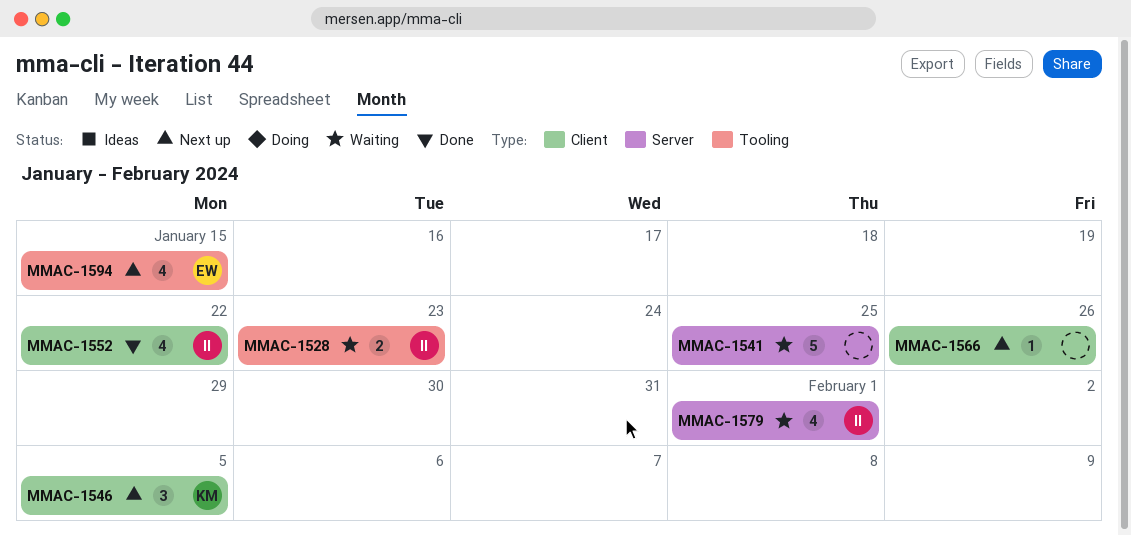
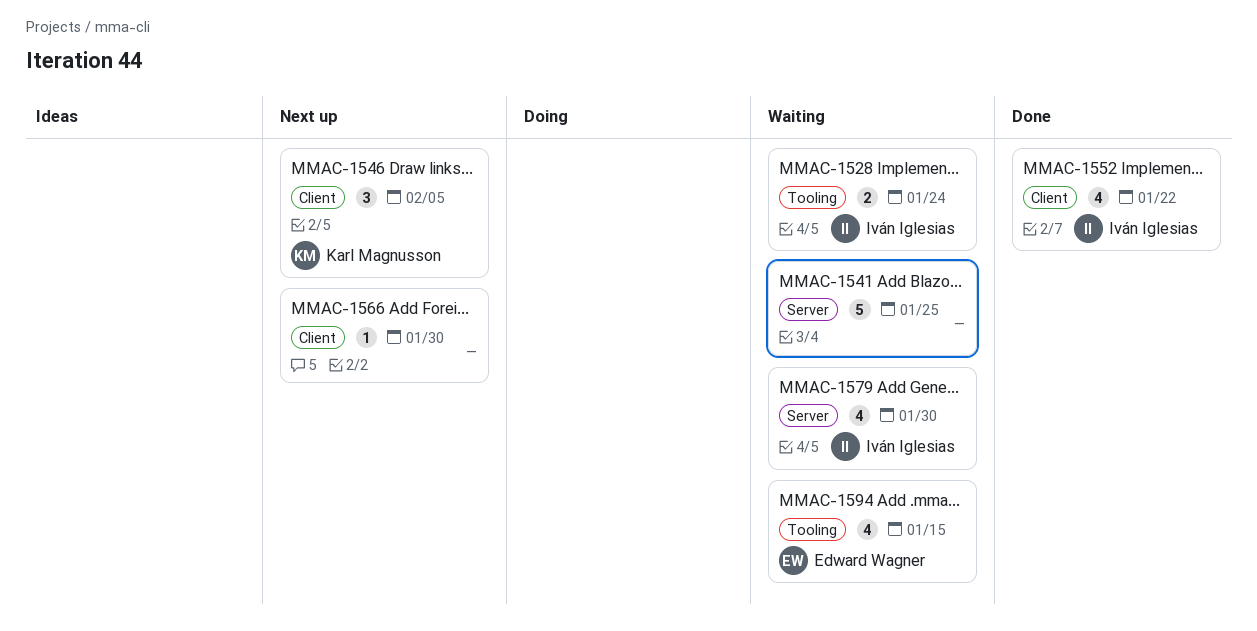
MMAC-1528, due: Jan 23 -> Jan 24
MMAC-1566, due: Jan 26 -> Jan 30
MMAC-1579, due: Feb 1 -> Jan 30
MMAC-1594, status: Next up -> Waiting

